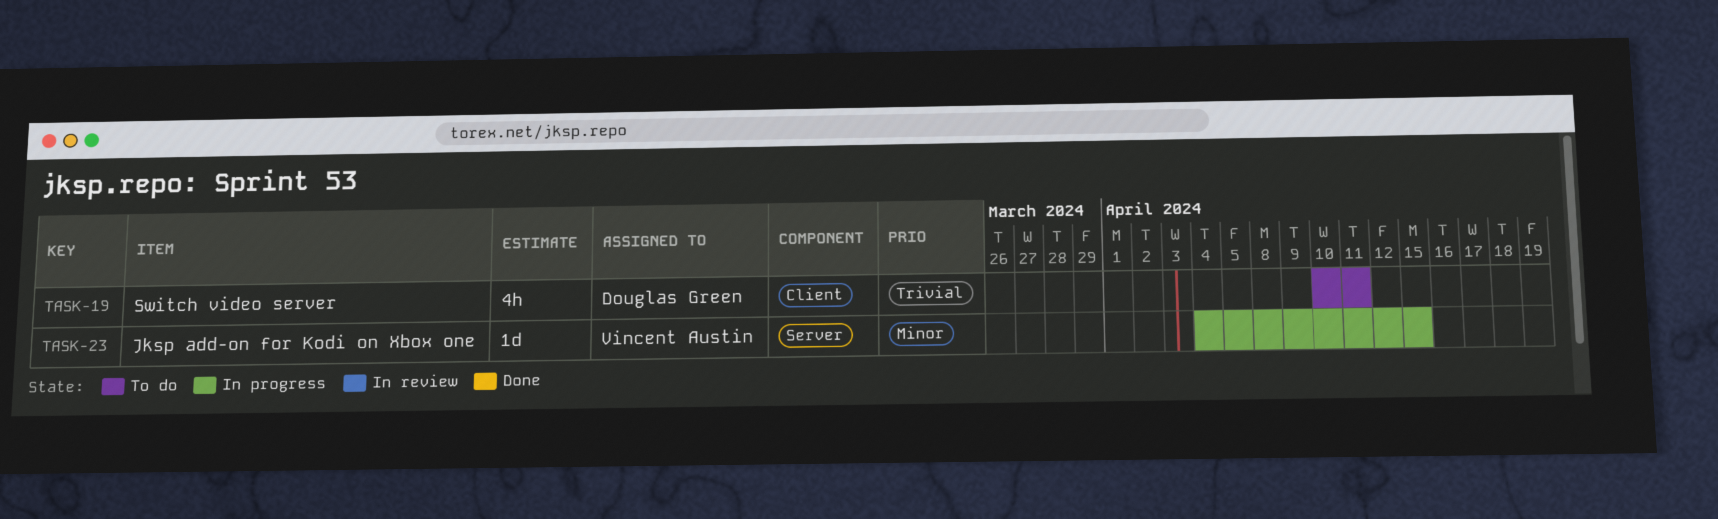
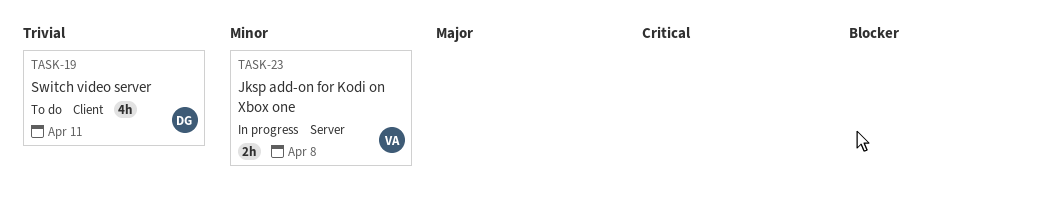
TASK-23, estimate: 1d -> 2h
TASK-23, due: Apr 15 -> Apr 8

